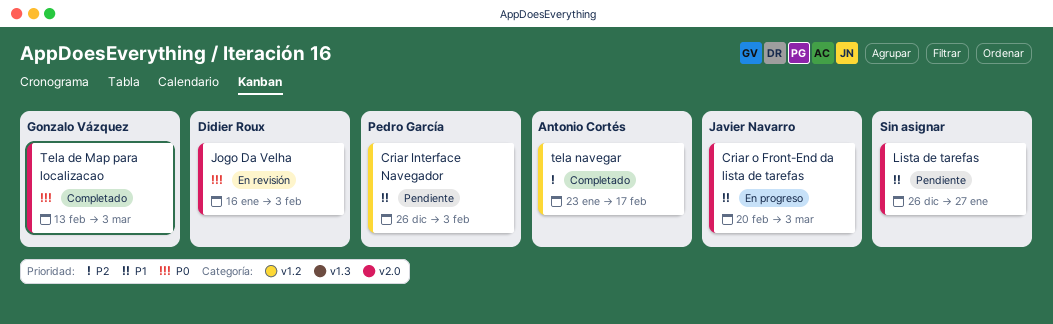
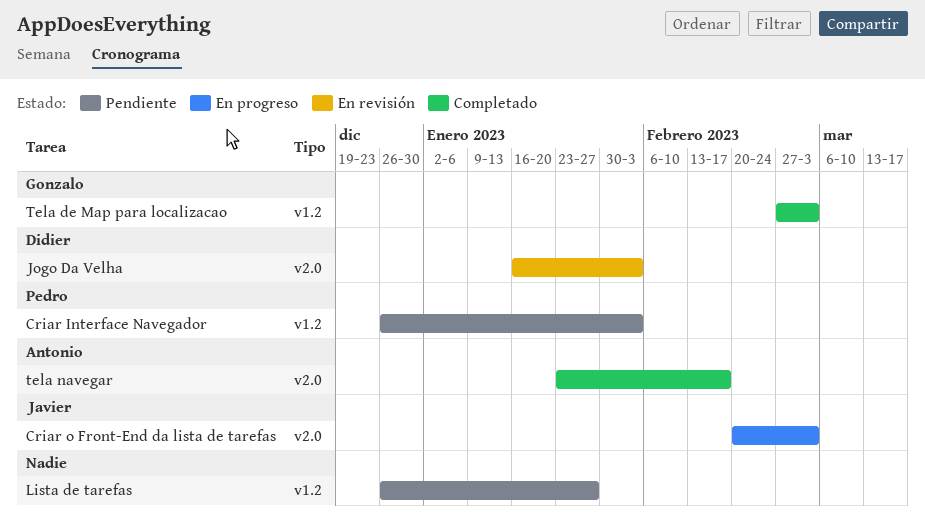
Lista de tarefas, label: v2.0 -> v1.2
Tela de Map para localizacao, label: v2.0 -> v1.2
Tela de Map para localizacao, start: Feb 13 -> Feb 27
tela navegar, label: v1.2 -> v2.0

